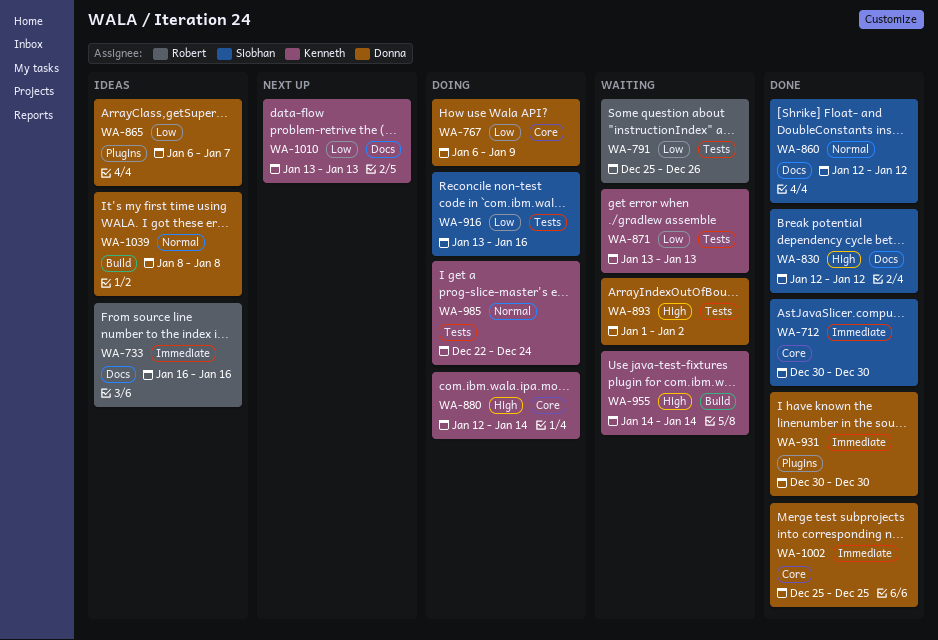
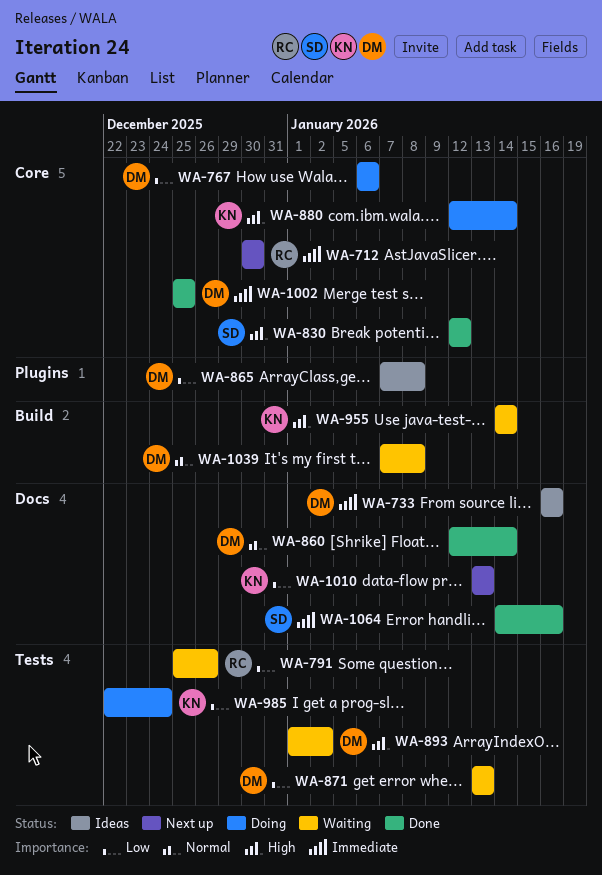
WA-712, status: Done -> Next up
WA-712, owner: Siobhan -> Robert
WA-733, owner: Robert -> Donna
WA-767, due: Jan 9 -> Jan 6
WA-830, label: Docs -> Core
WA-860, owner: Siobhan -> Donna
WA-860, due: Jan 12 -> Jan 14
WA-865, start: Jan 6 -> Jan 7
WA-865, due: Jan 7 -> Jan 8
WA-871, owner: Kenneth -> Donna
WA-916: present -> none
WA-931: present -> none
WA-985, priority: Normal -> Low
WA-1039, status: Ideas -> Waiting
WA-1039, start: Jan 8 -> Jan 7
WA-1064: none -> present

